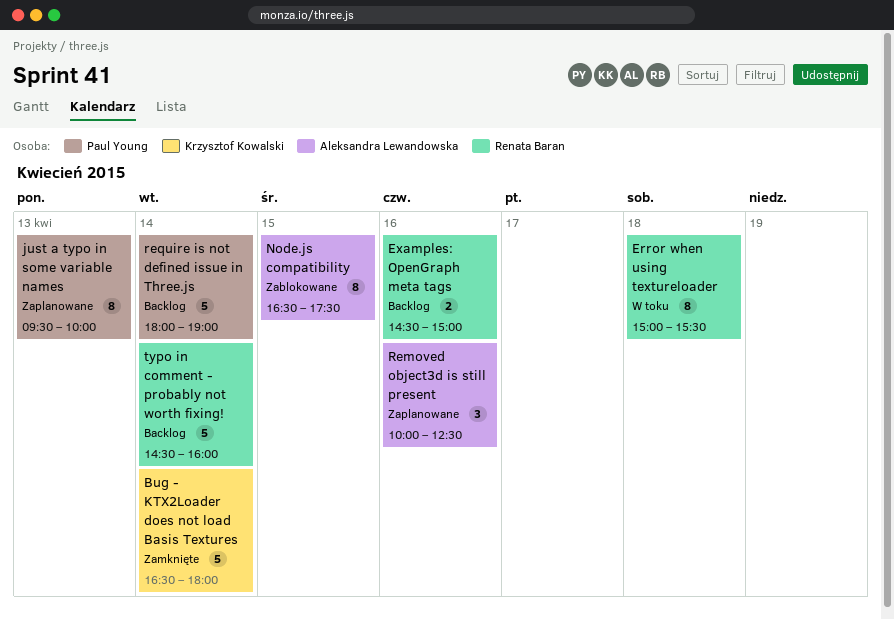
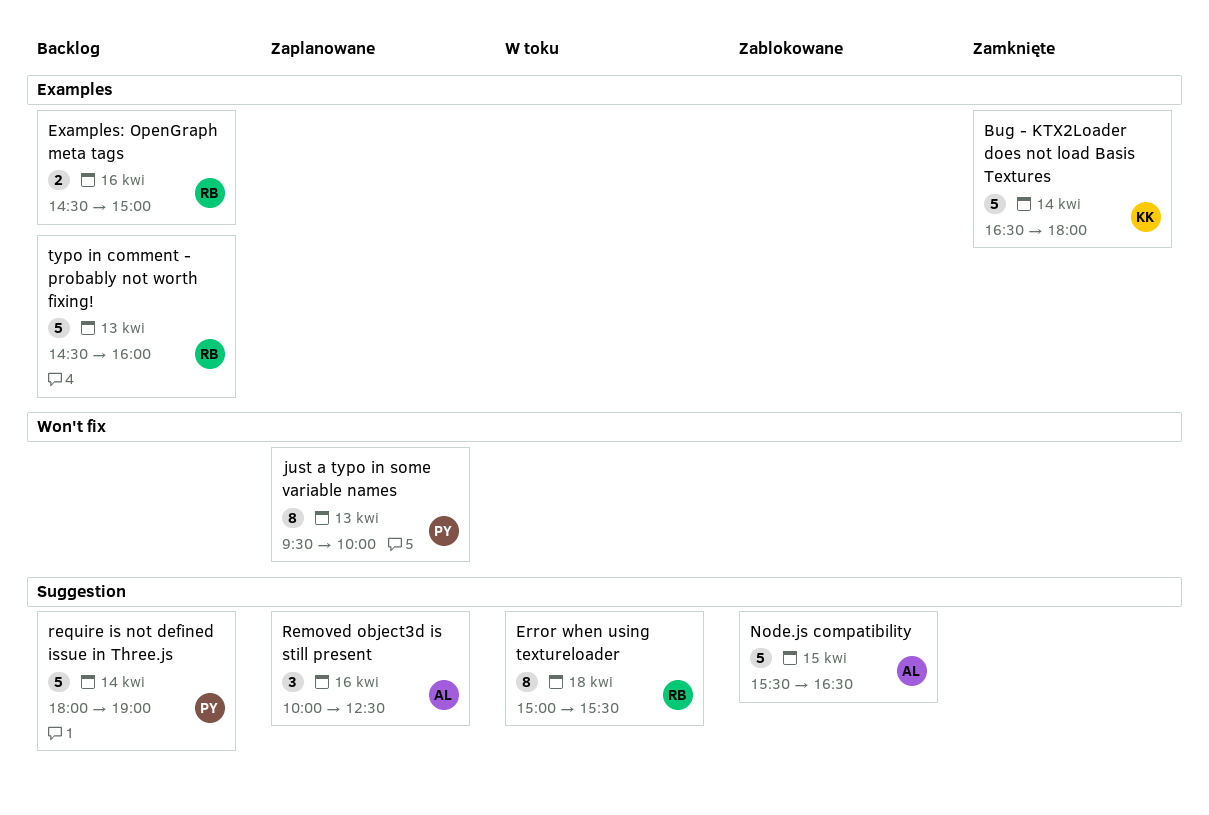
Node.js compatibility, estimate: 8 -> 5
Node.js compatibility, begins: 16:30 -> 15:30
Node.js compatibility, ends: 17:30 -> 16:30
typo in comment - probably not worth fixing!, day: Apr 14 -> Apr 13

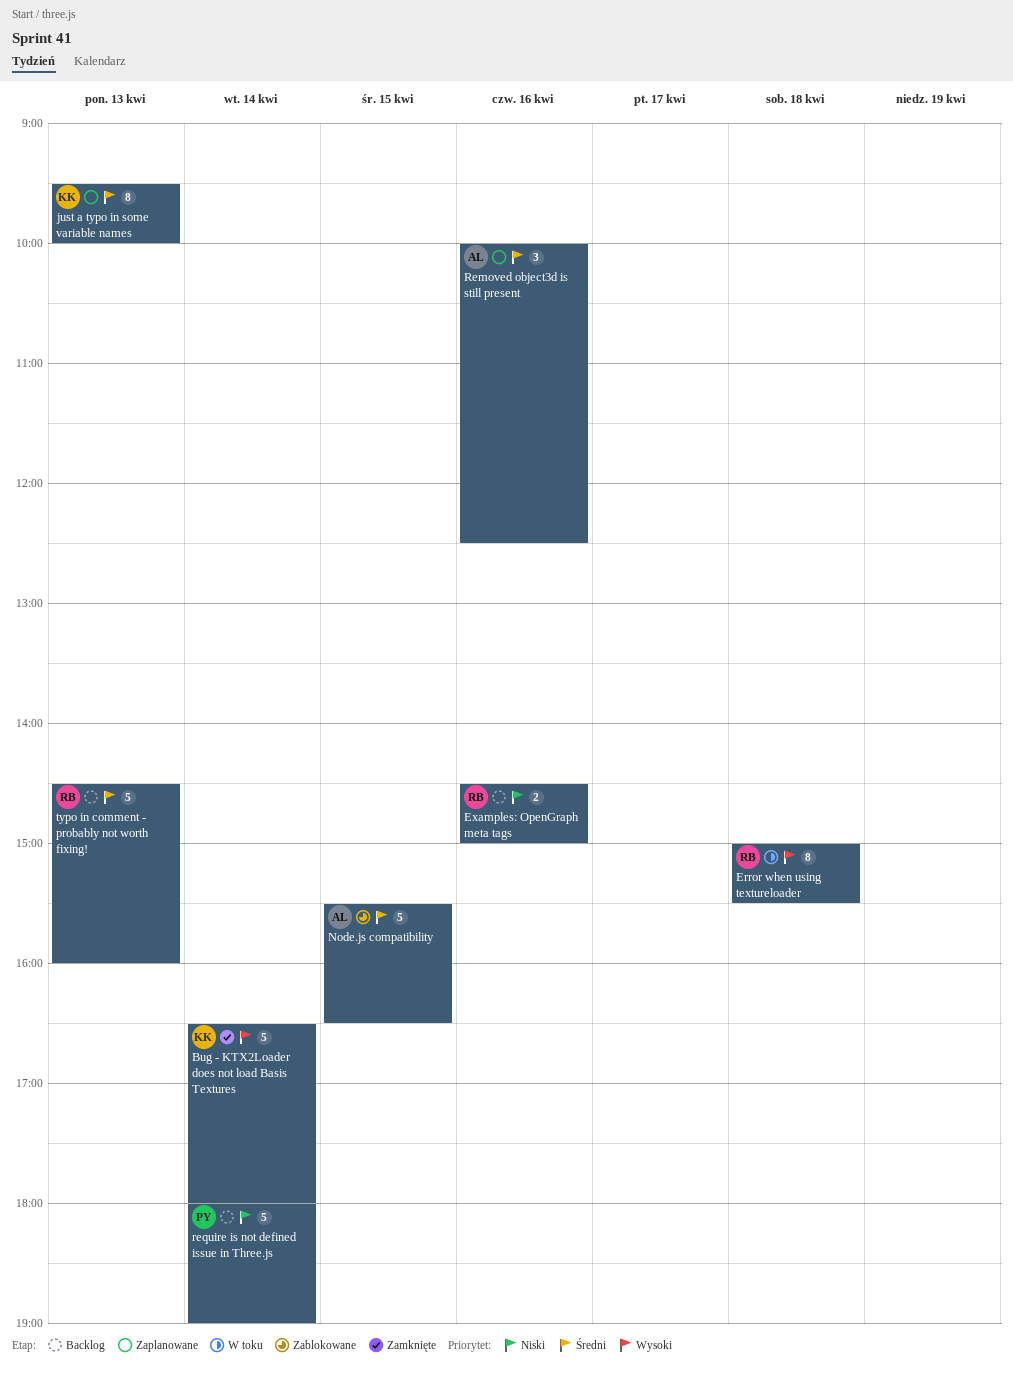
just a typo in some variable names, owner: PY -> KK

